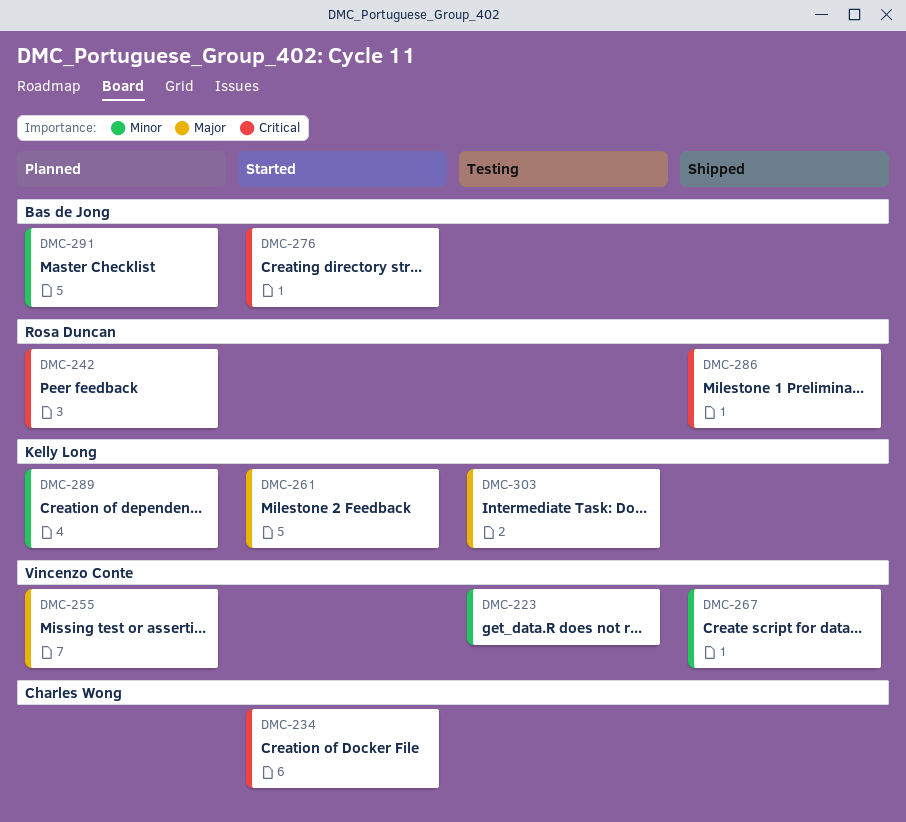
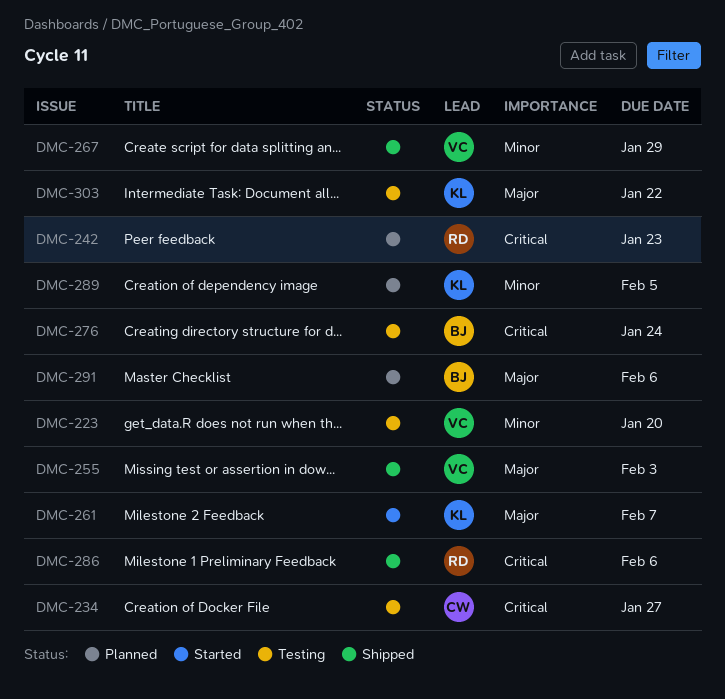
DMC-234, status: Started -> Testing
DMC-255, status: Planned -> Shipped
DMC-276, status: Started -> Testing
DMC-291, priority: Minor -> Major

